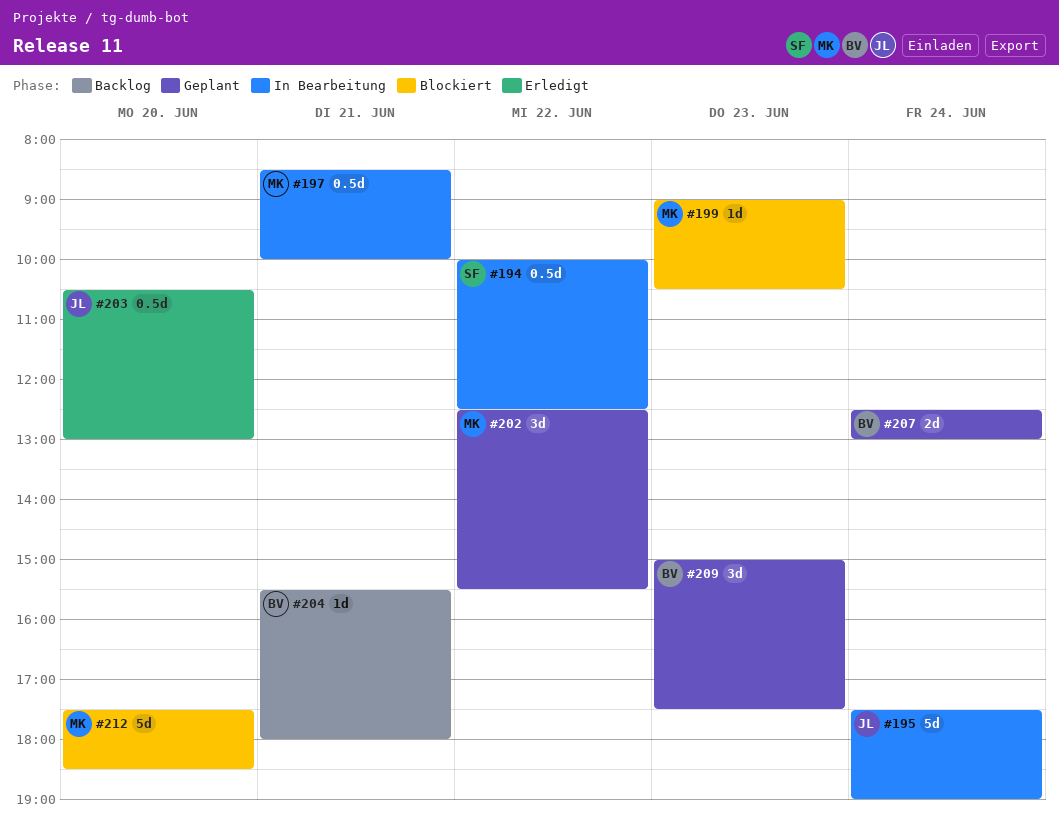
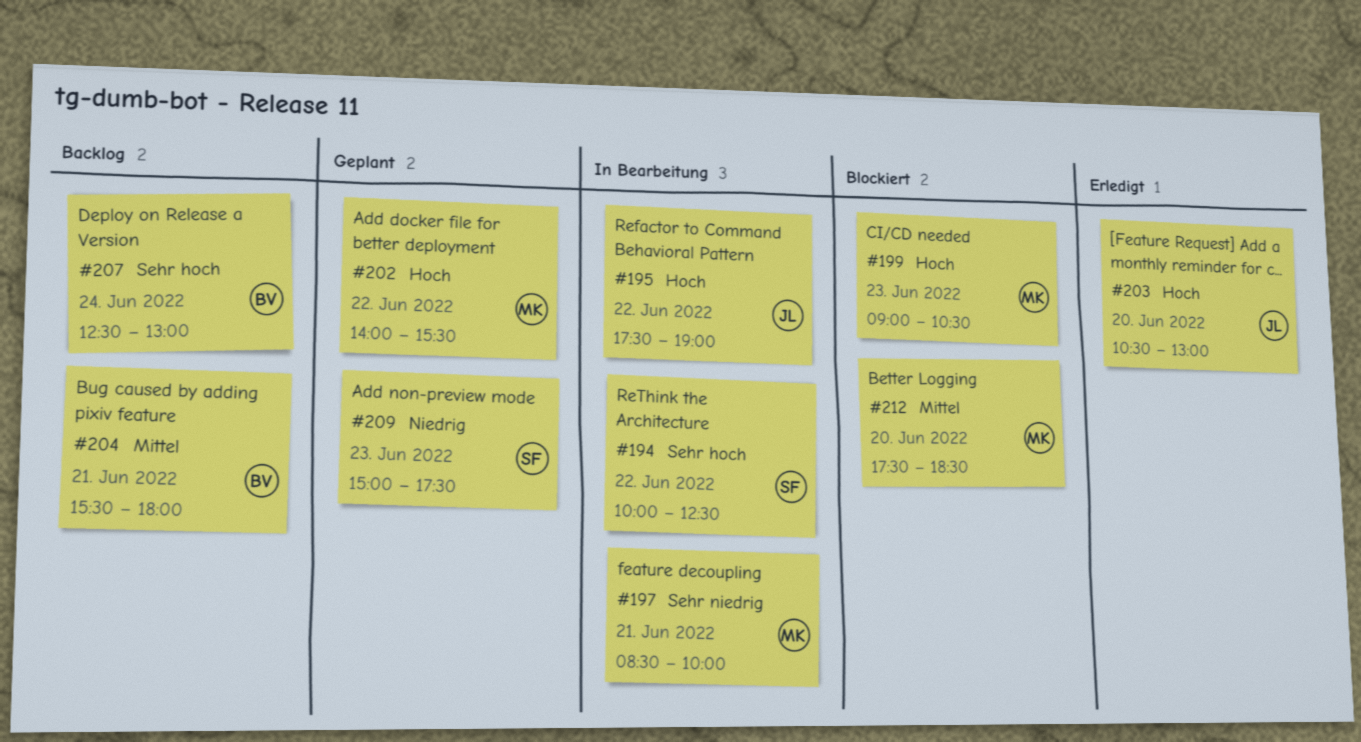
#195, day: Jun 24 -> Jun 22
#202, begins: 12:30 -> 14:00
#207, status: Geplant -> Backlog
#209, owner: BV -> SF

